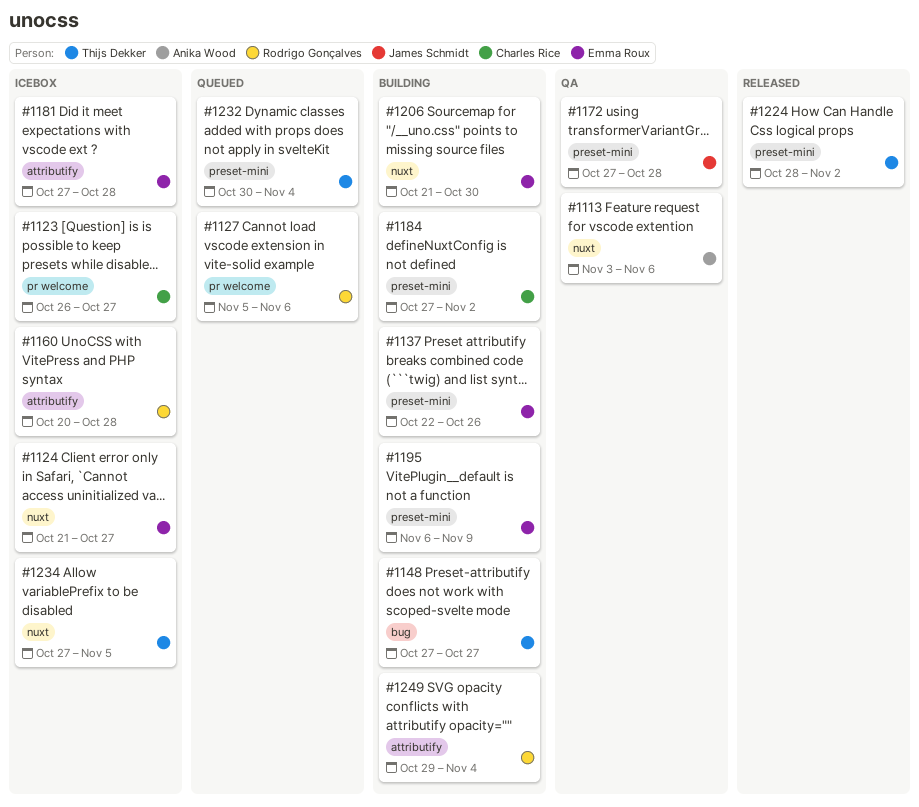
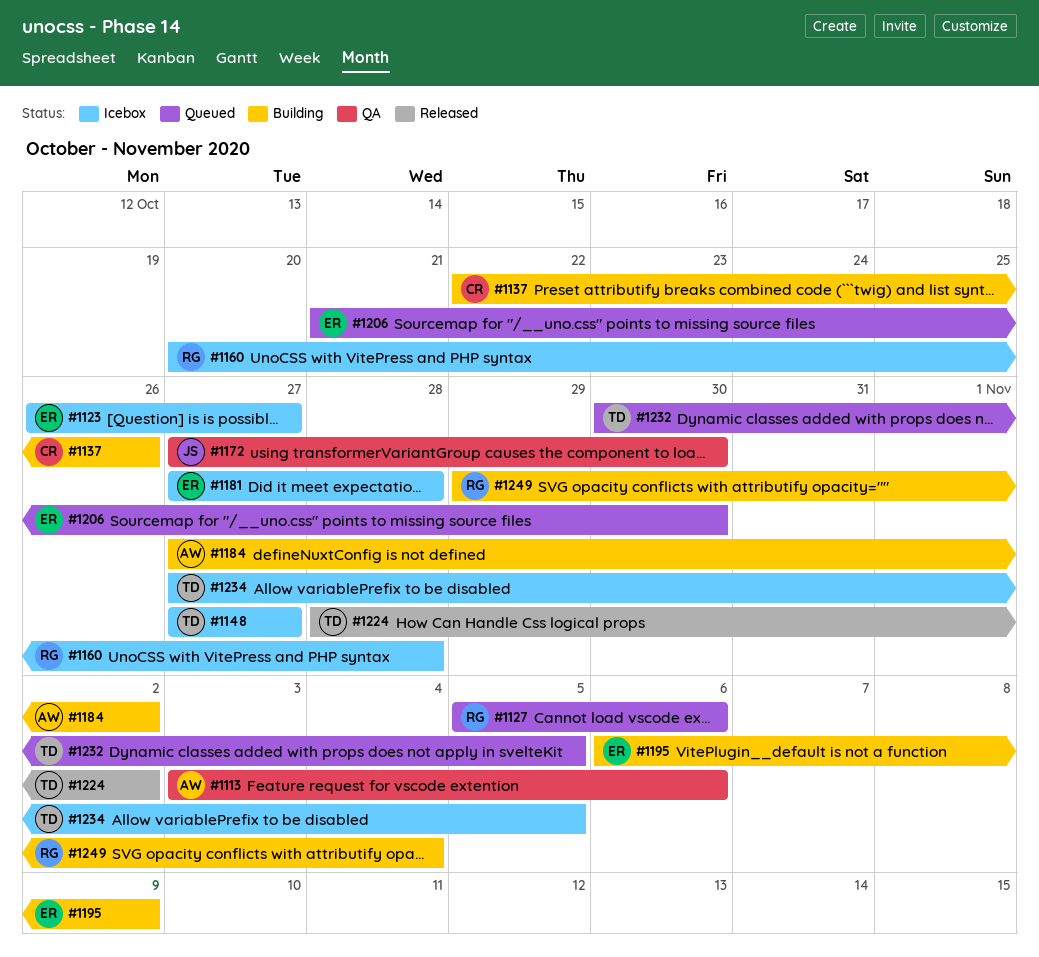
#1123, owner: Charles Rice -> Emma Roux
#1124: present -> none
#1137, owner: Emma Roux -> Charles Rice
#1148, status: Building -> Icebox
#1172, due: Oct 28 -> Oct 30
#1184, owner: Charles Rice -> Anika Wood
#1206, status: Building -> Queued
#1232, due: Nov 4 -> Nov 5

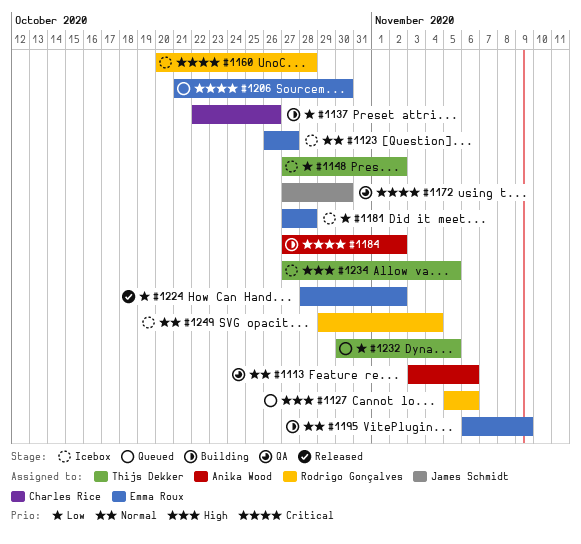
#1148, due: Oct 27 -> Nov 2
#1224, owner: Thijs Dekker -> Emma Roux
#1249, status: Building -> Icebox

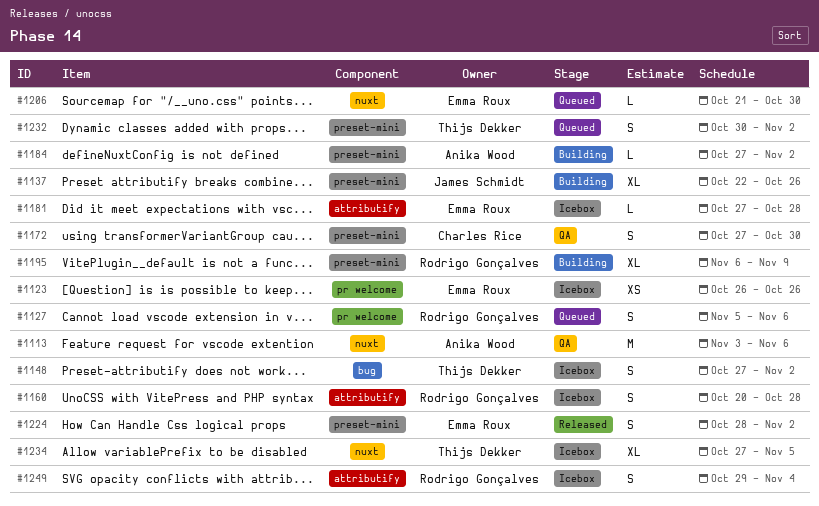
#1123, due: Oct 27 -> Oct 26
#1137, owner: Charles Rice -> James Schmidt
#1172, owner: James Schmidt -> Charles Rice
#1195, owner: Emma Roux -> Rodrigo Gonçalves
#1232, due: Nov 5 -> Nov 2

